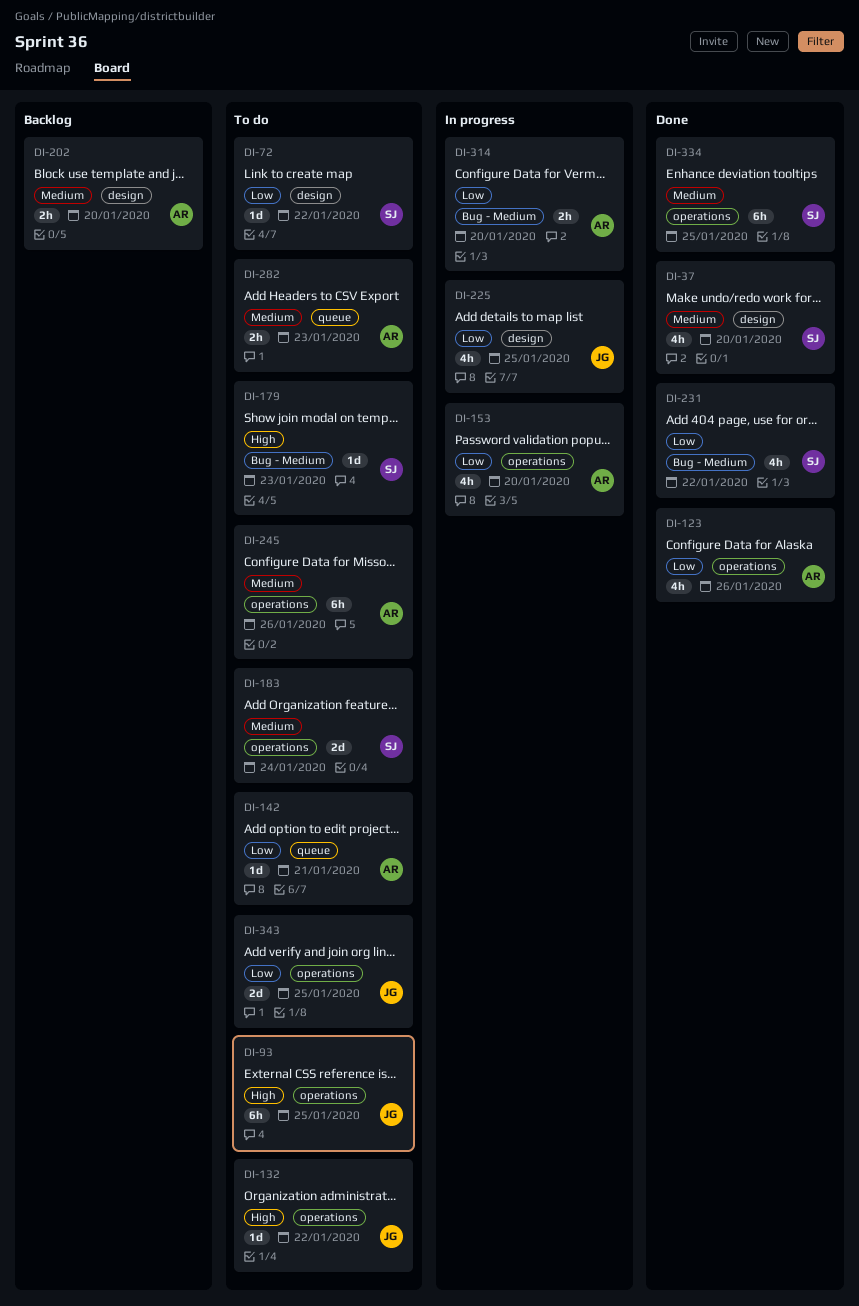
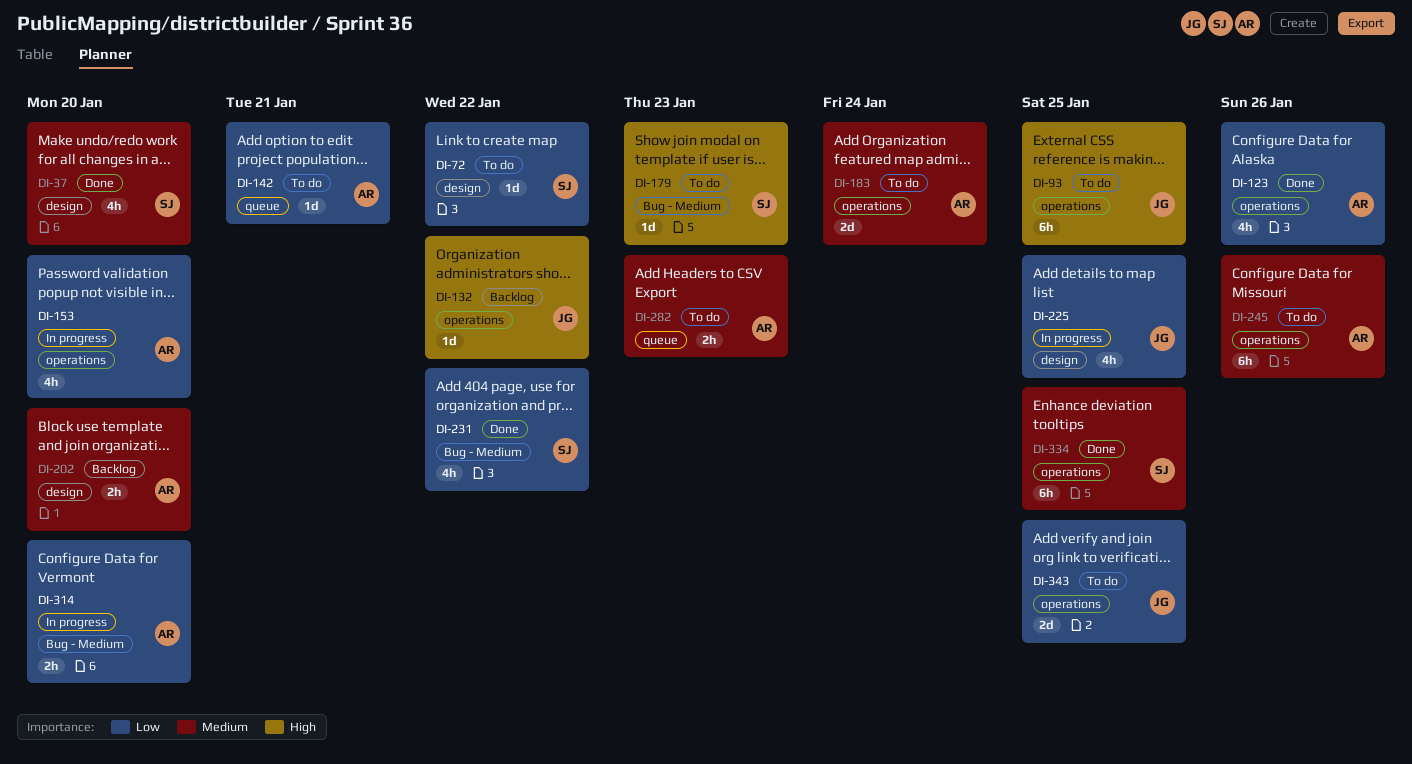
DI-132, status: To do -> Backlog
DI-183, owner: SJ -> AR

